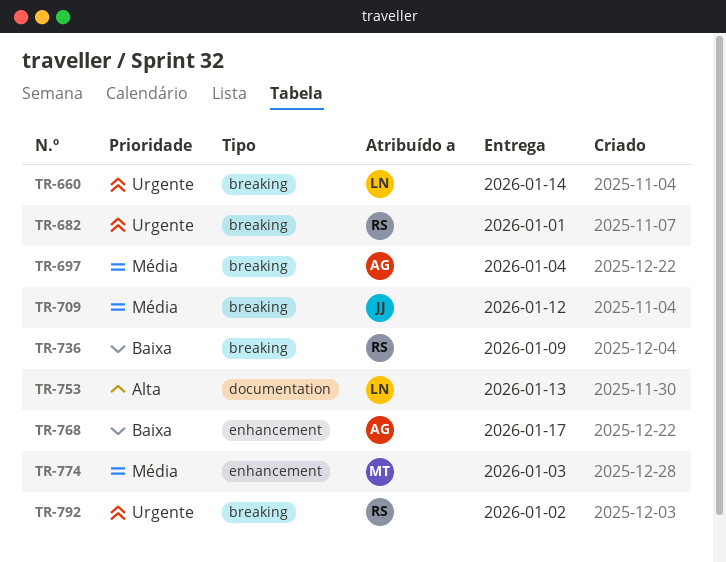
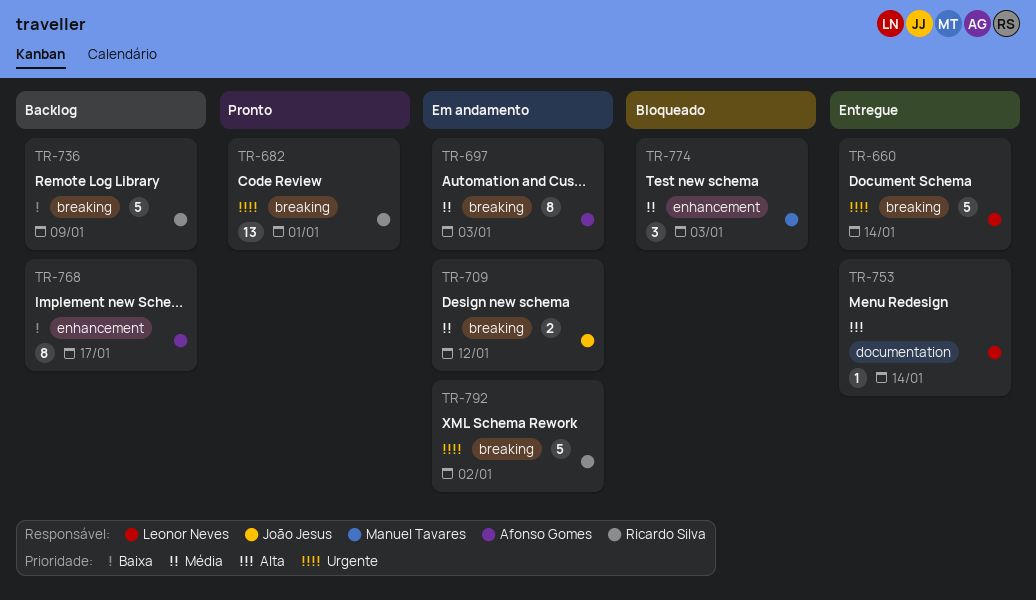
TR-697, due: Jan 4 -> Jan 3
TR-753, due: Jan 13 -> Jan 14

